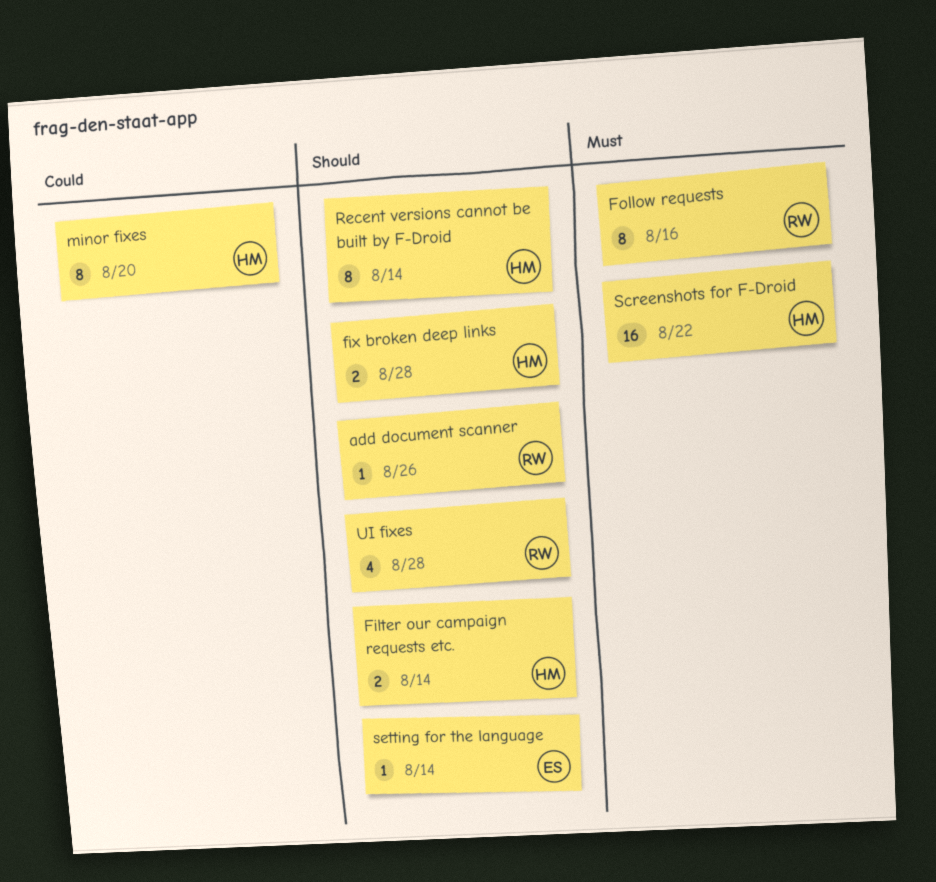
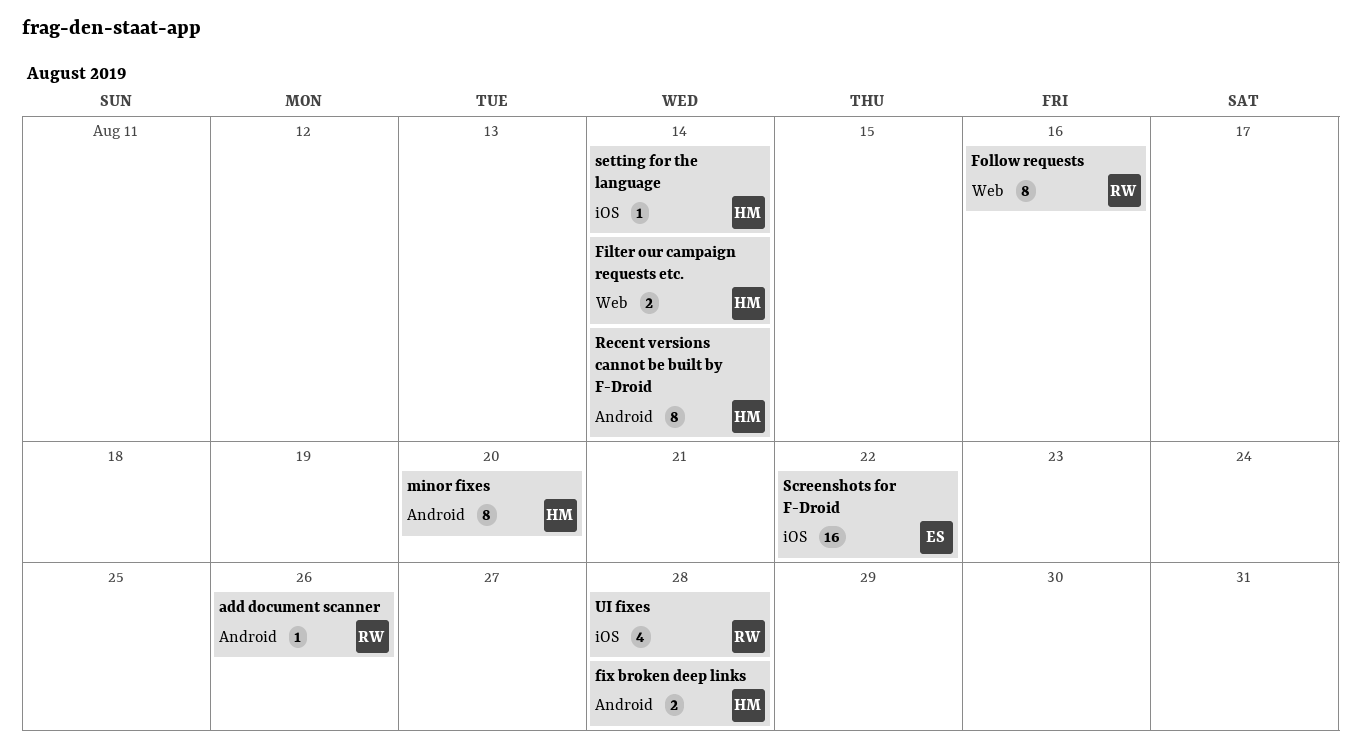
Screenshots for F-Droid, owner: HM -> ES
setting for the language, owner: ES -> HM

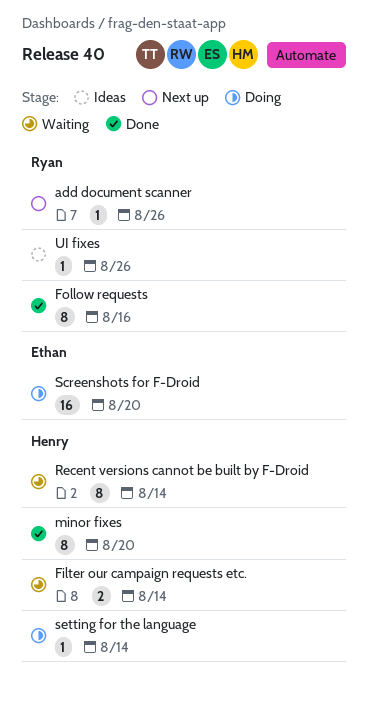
fix broken deep links: present -> none
Screenshots for F-Droid, due: Aug 22 -> Aug 20
UI fixes, estimate: 4 -> 1
UI fixes, due: Aug 28 -> Aug 26

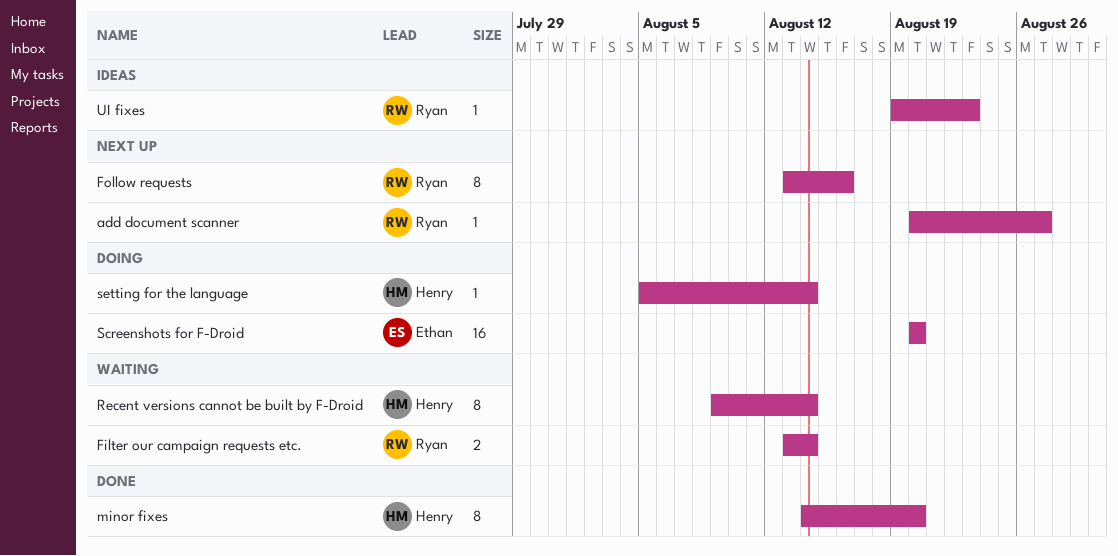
add document scanner, due: Aug 26 -> Aug 27
Filter our campaign requests etc., owner: Henry -> Ryan
Follow requests, status: Done -> Next up
UI fixes, due: Aug 26 -> Aug 23

